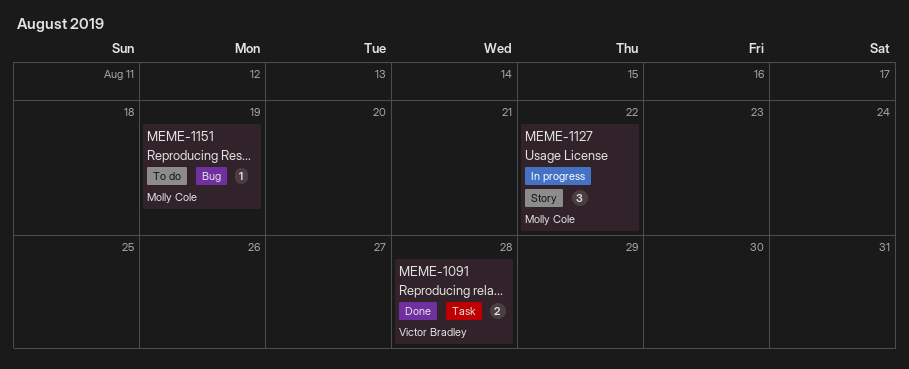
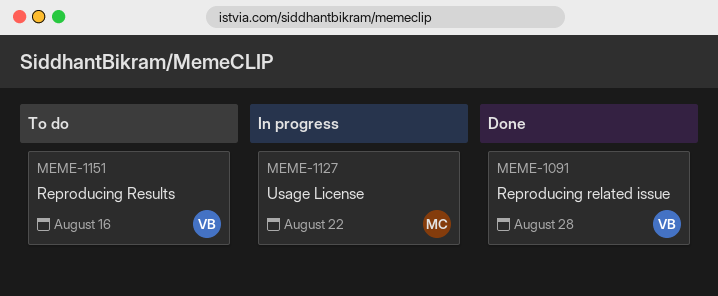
MEME-1151, owner: Molly Cole -> Victor Bradley
MEME-1151, due: Aug 19 -> Aug 16

